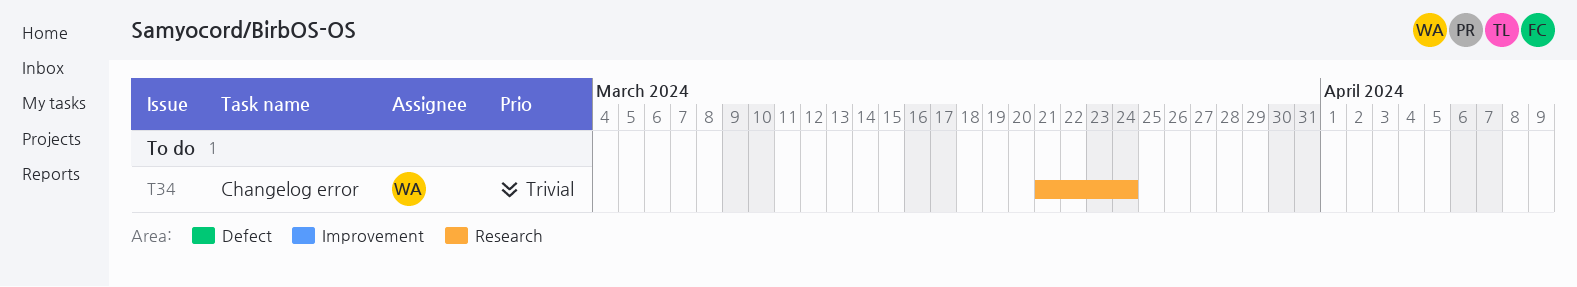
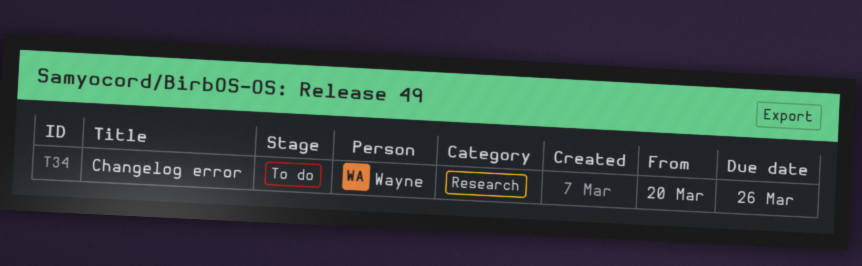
T34, start: Mar 21 -> Mar 20
T34, due: Mar 24 -> Mar 26

